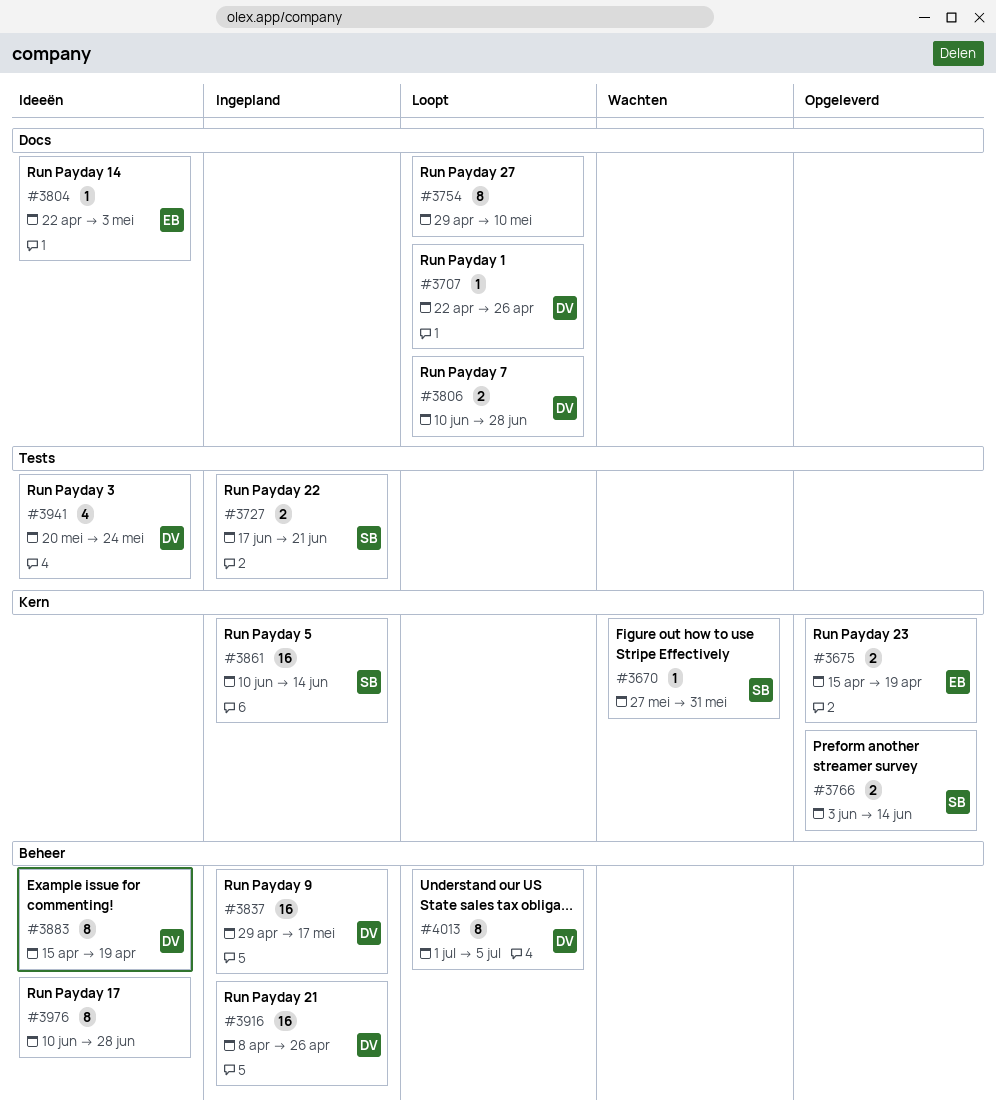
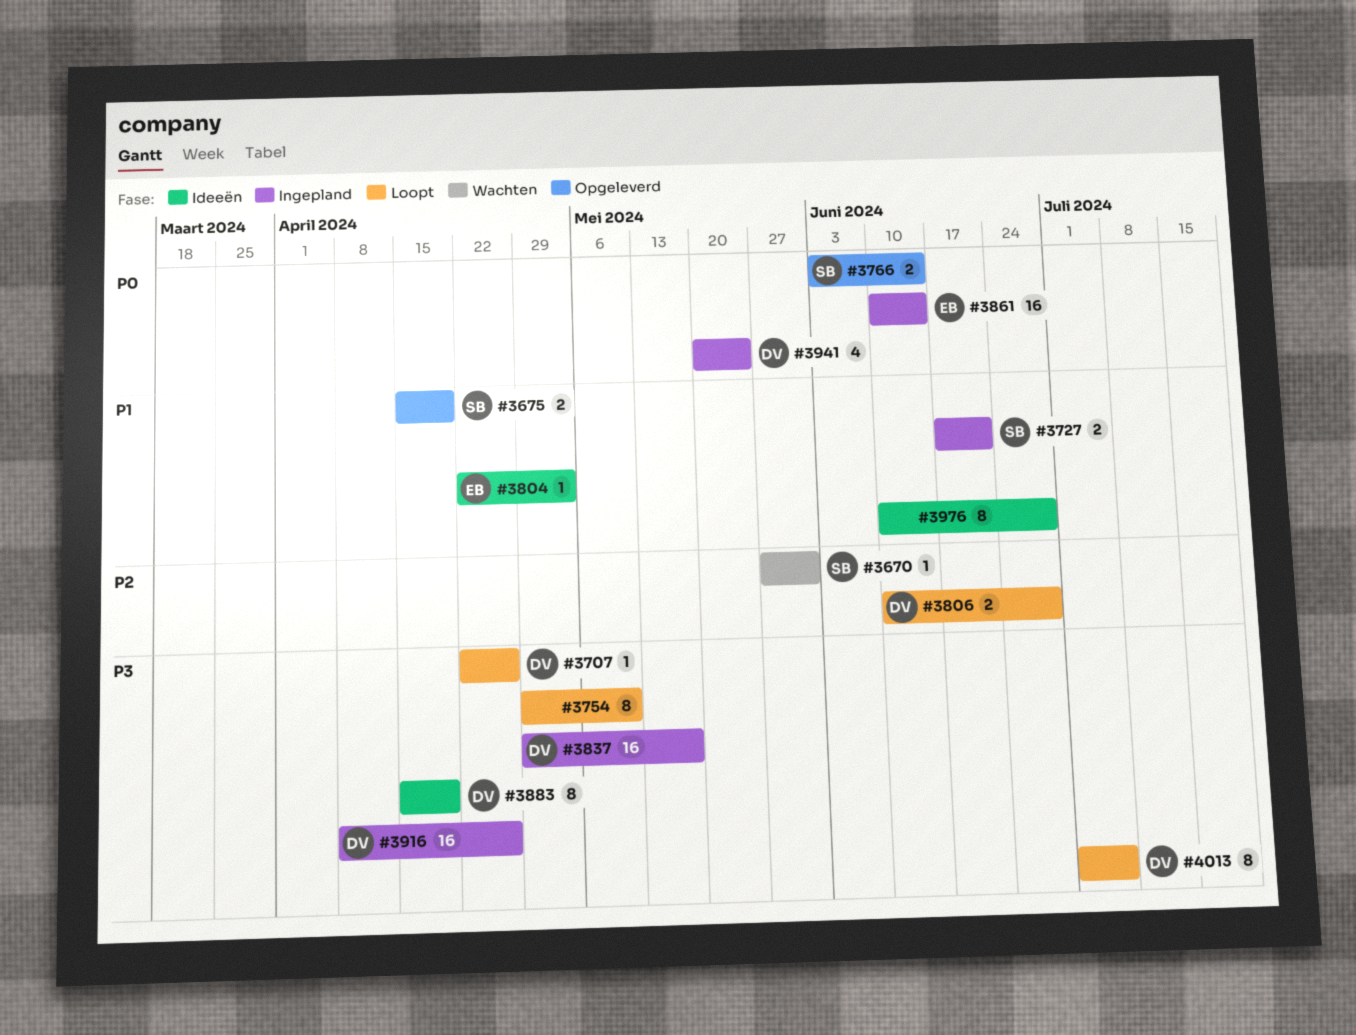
#3675, owner: EB -> SB
#3861, owner: SB -> EB
#3941, status: Ideeën -> Ingepland

